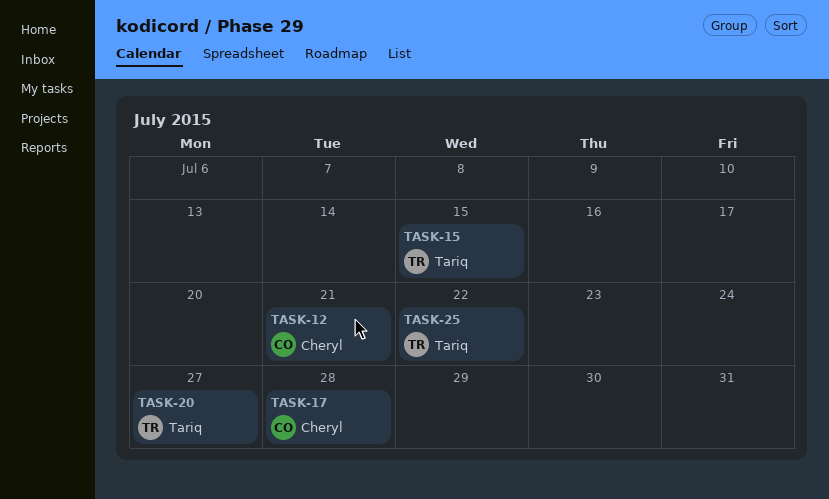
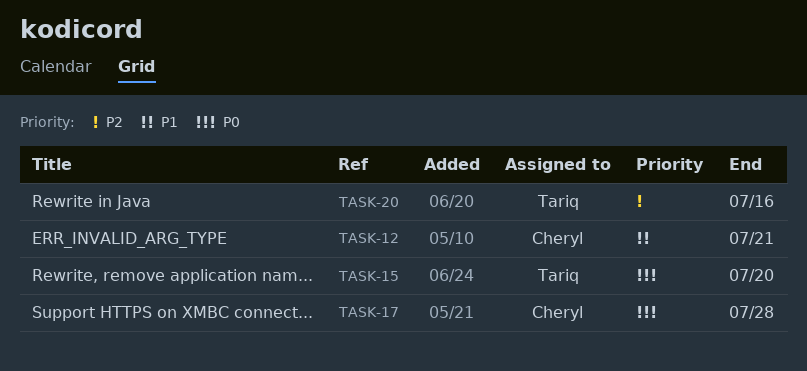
TASK-15, due: Jul 15 -> Jul 20
TASK-20, due: Jul 27 -> Jul 16
TASK-25: present -> none

